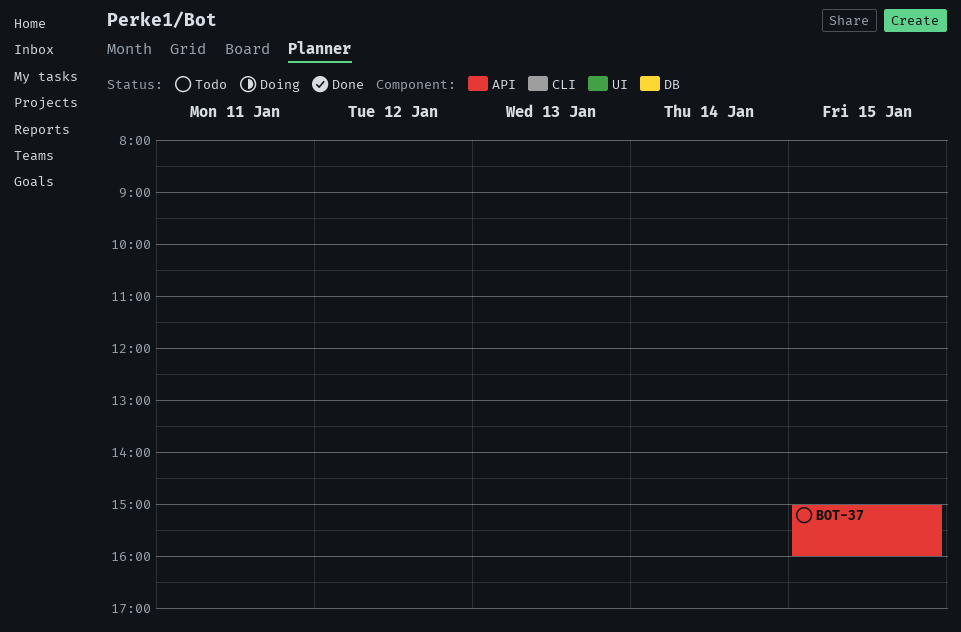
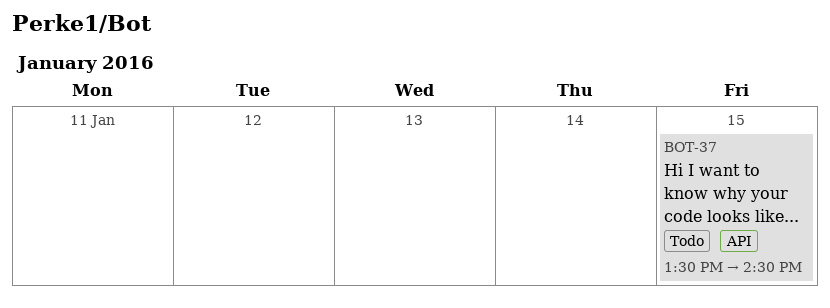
BOT-37, begins: 15:00 -> 13:30
BOT-37, ends: 16:00 -> 14:30

